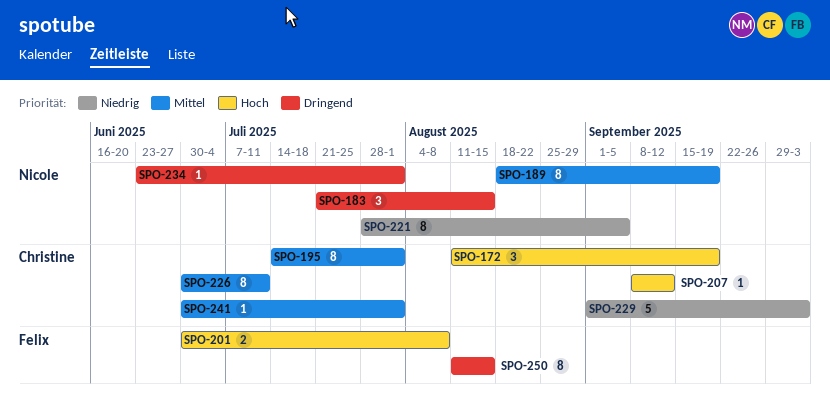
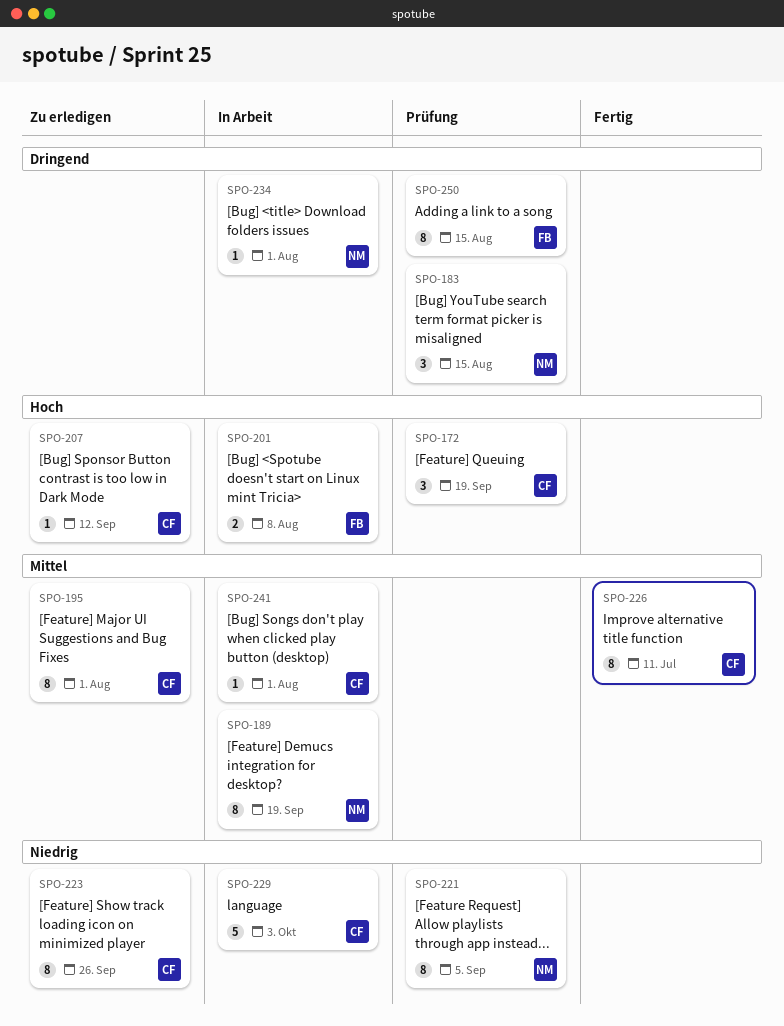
SPO-223: none -> present

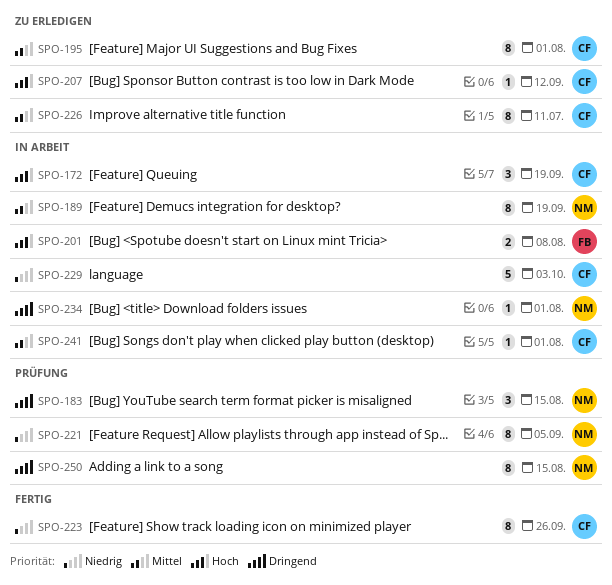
SPO-172, status: Prüfung -> In Arbeit
SPO-223, status: Zu erledigen -> Fertig
SPO-226, status: Fertig -> Zu erledigen
SPO-250, owner: FB -> NM

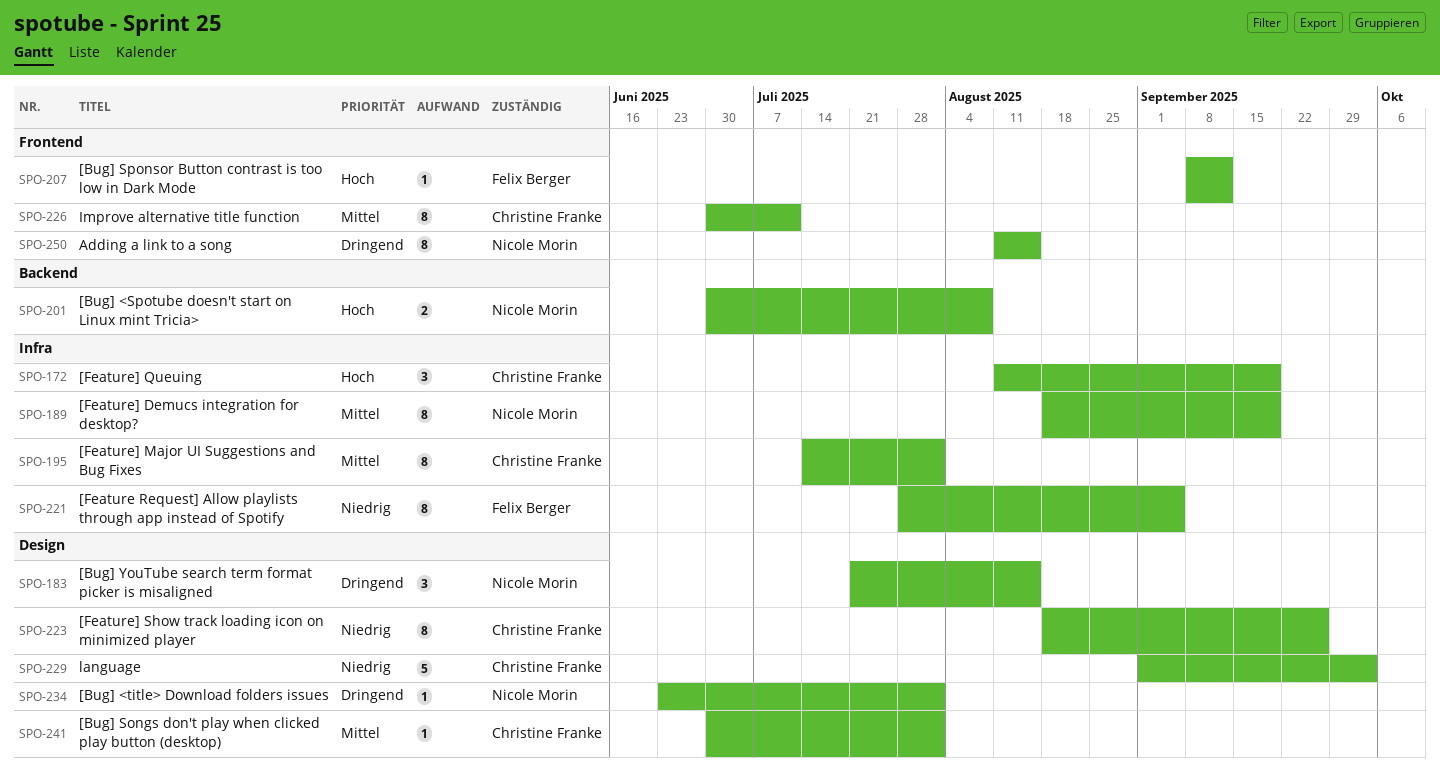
SPO-201, owner: Felix Berger -> Nicole Morin
SPO-207, owner: Christine Franke -> Felix Berger
SPO-221, owner: Nicole Morin -> Felix Berger

